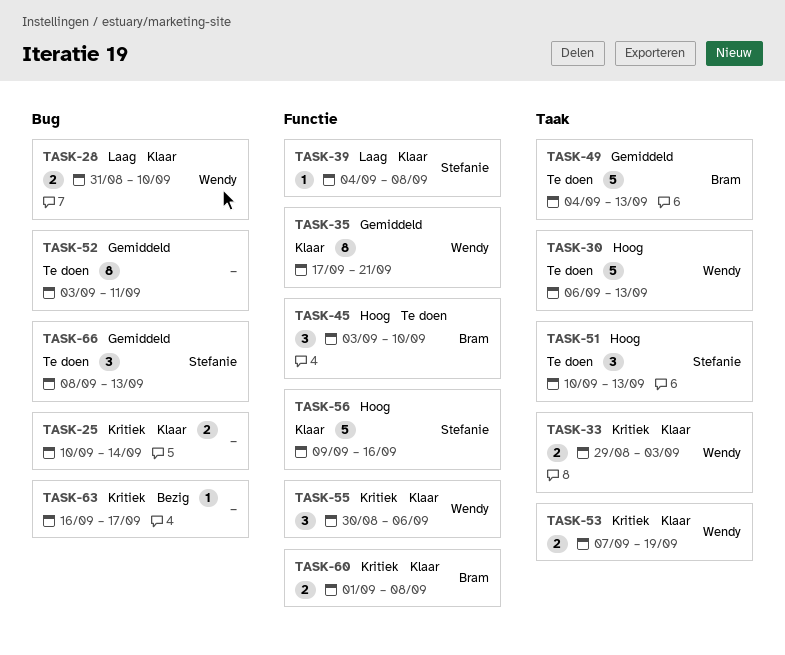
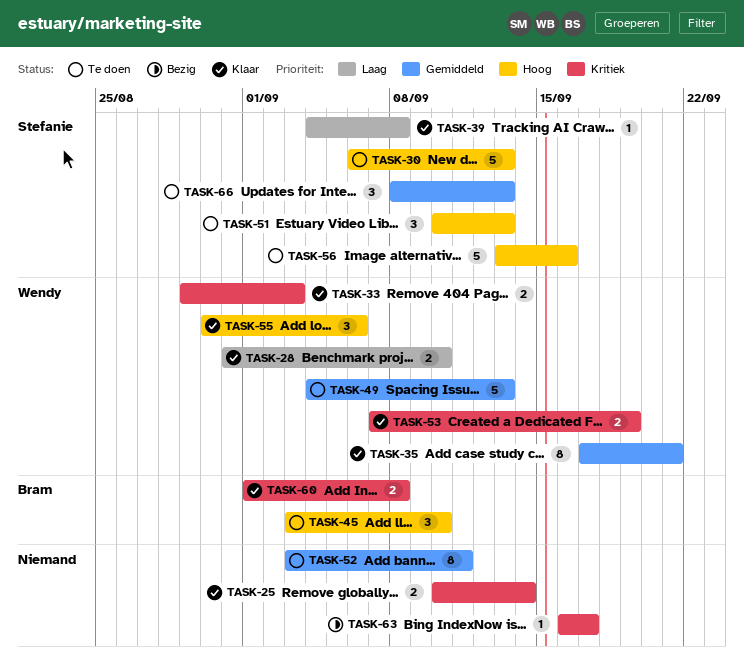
TASK-30, owner: Wendy -> Stefanie
TASK-49, owner: Bram -> Wendy
TASK-55, priority: Kritiek -> Hoog
TASK-56, status: Klaar -> Te doen
TASK-56, start: Sep 9 -> Sep 13

